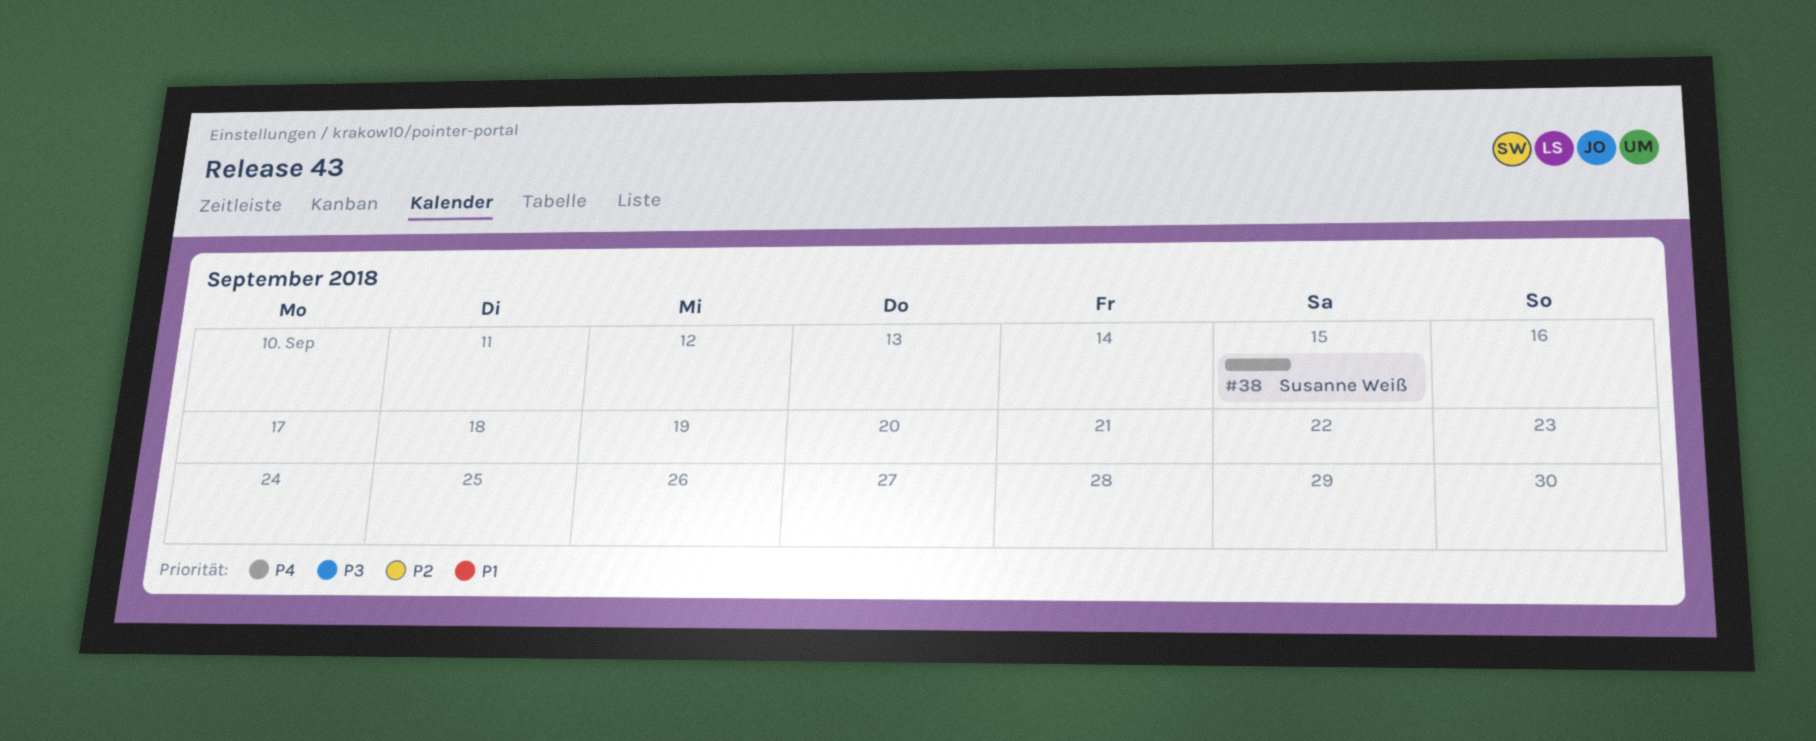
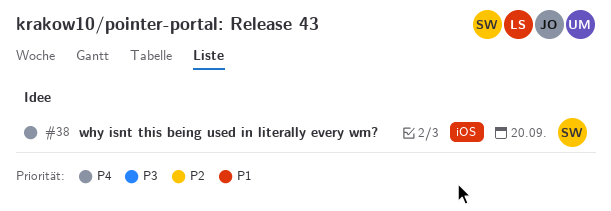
#38, due: Sep 15 -> Sep 20

